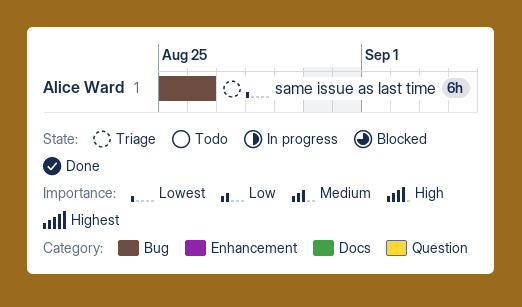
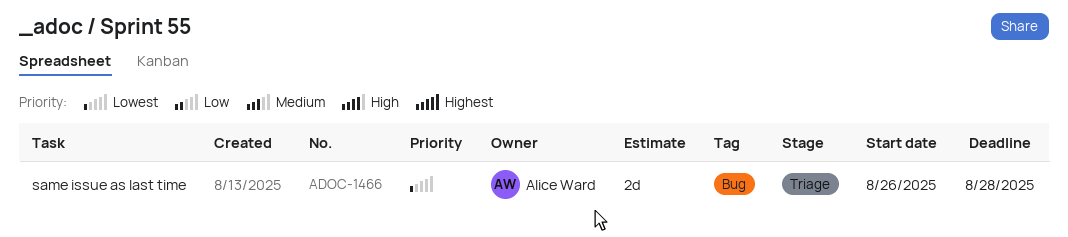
same issue as last time, estimate: 6h -> 2d
same issue as last time, start: Aug 25 -> Aug 26
same issue as last time, due: Aug 26 -> Aug 28

